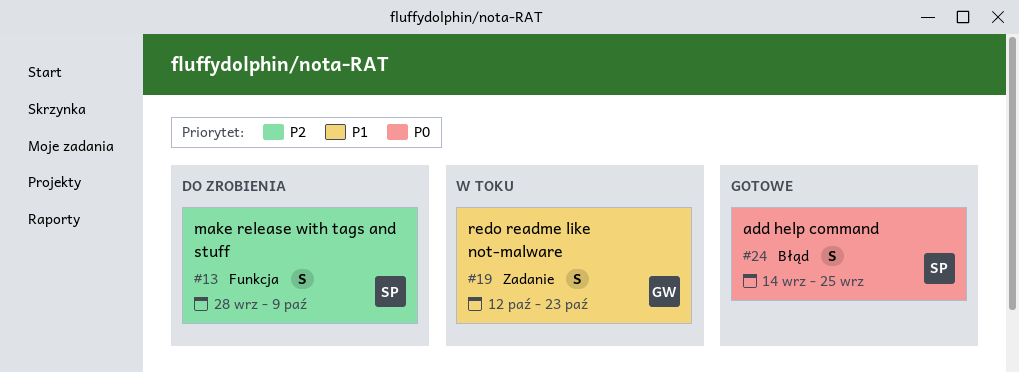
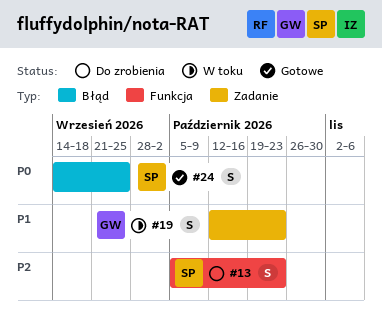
#13, start: Sep 28 -> Oct 5
#13, due: Oct 9 -> Oct 23

